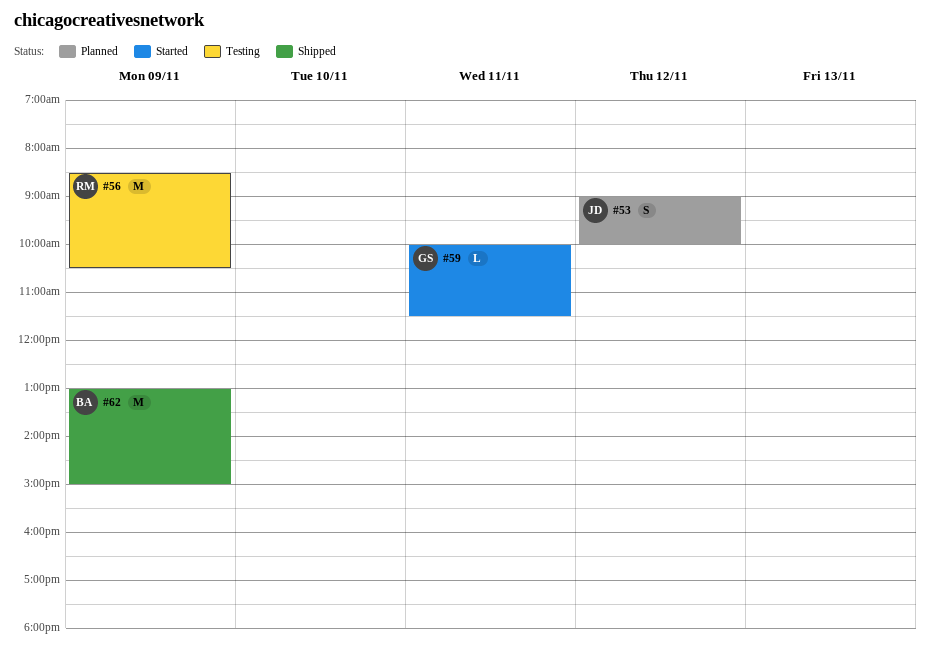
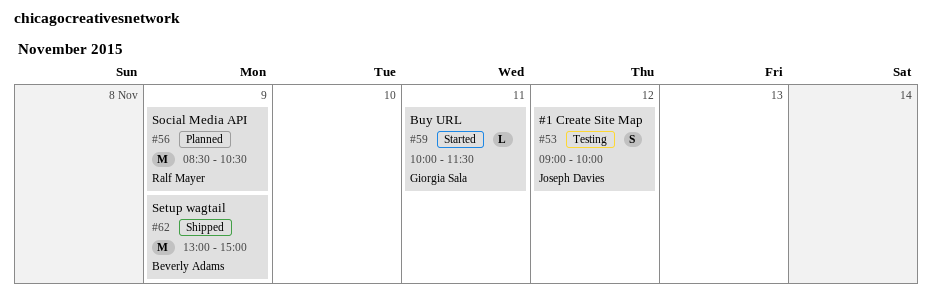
#53, status: Planned -> Testing
#56, status: Testing -> Planned

